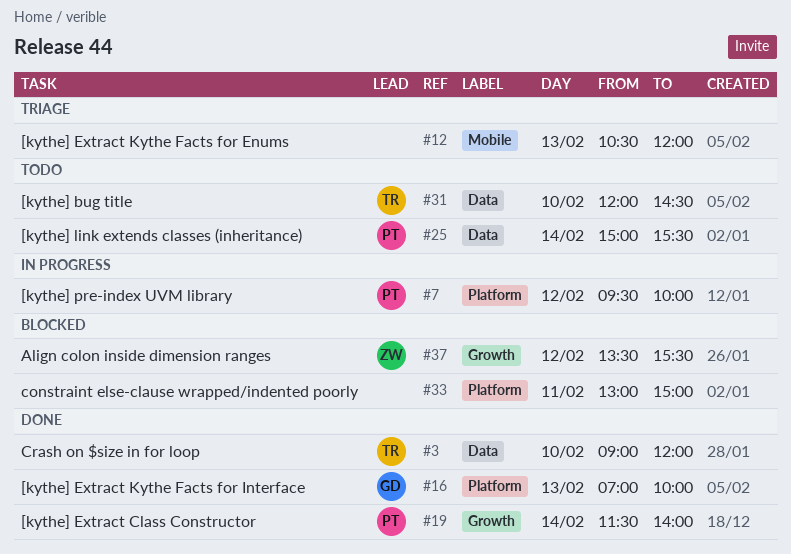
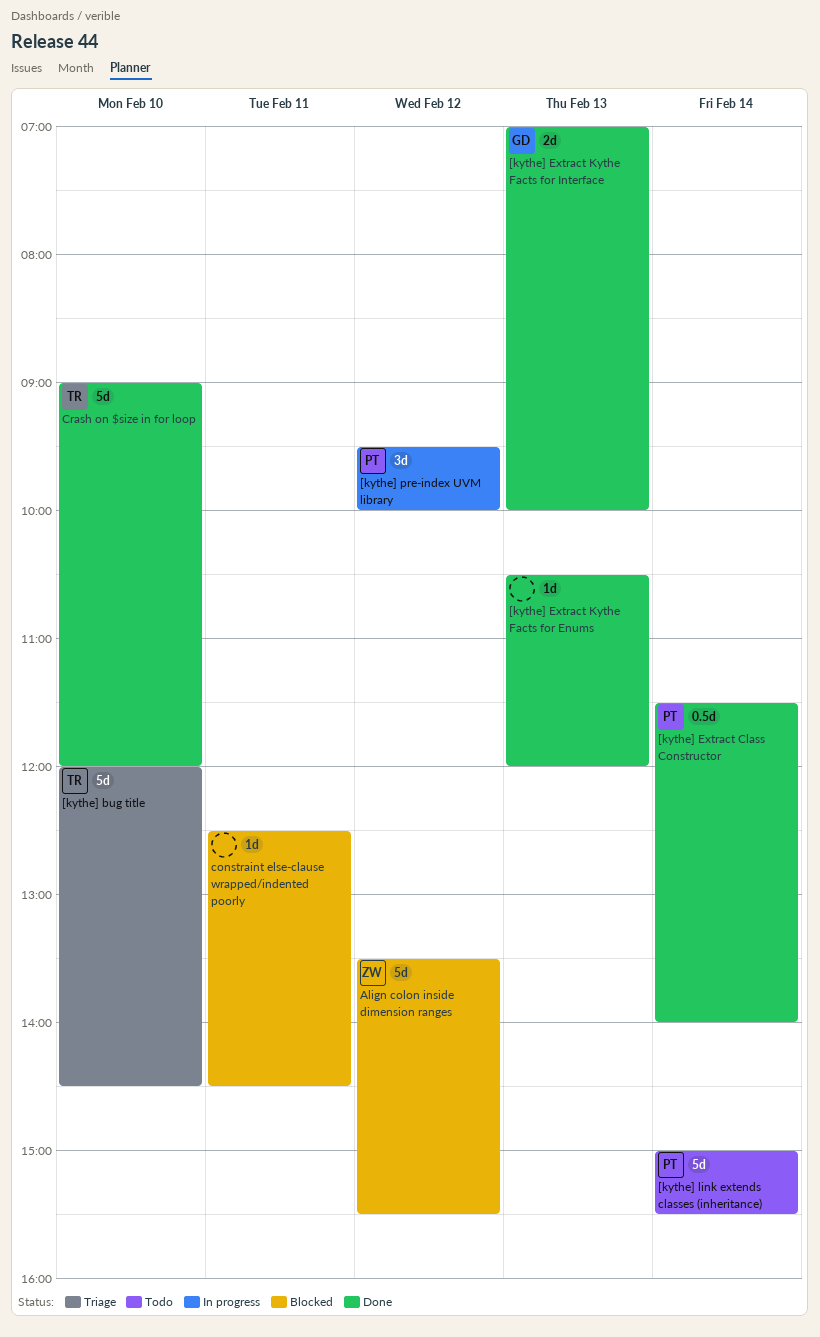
[kythe] bug title, status: Todo -> Triage
[kythe] Extract Kythe Facts for Enums, status: Triage -> Done
constraint else-clause wrapped/indented poorly, begins: 13:00 -> 12:30
constraint else-clause wrapped/indented poorly, ends: 15:00 -> 14:30

